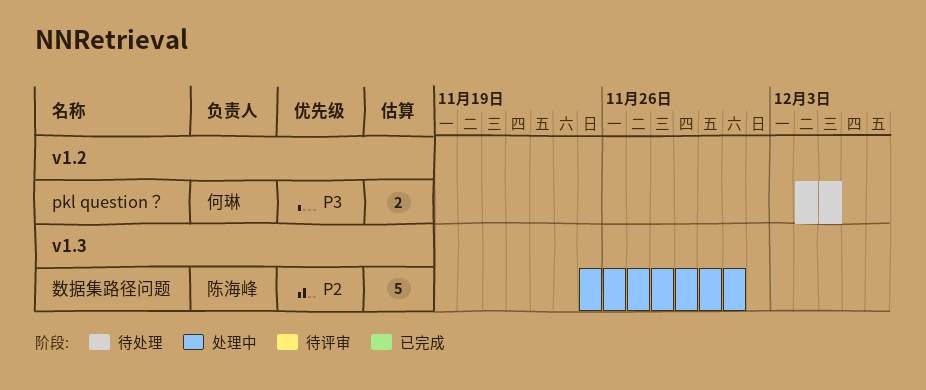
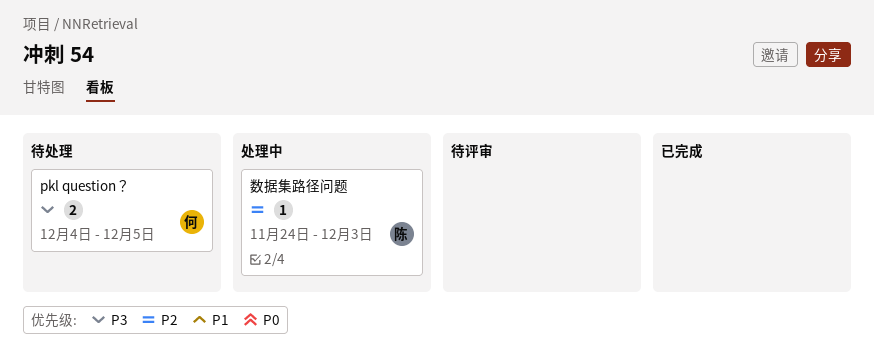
数据集路径问题, estimate: 5 -> 1
数据集路径问题, start: Nov 25 -> Nov 24
数据集路径问题, due: Dec 1 -> Dec 3

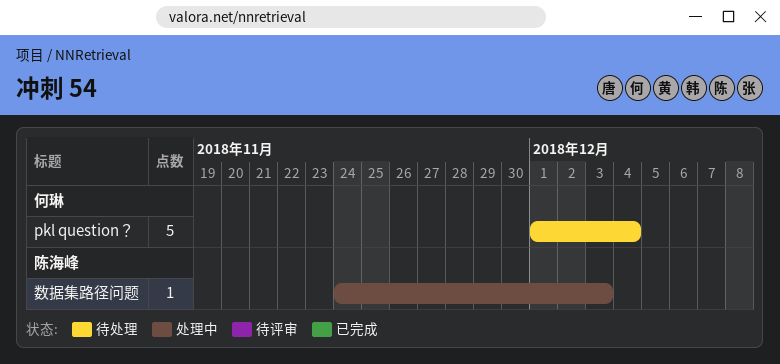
pkl question？, estimate: 2 -> 5
pkl question？, start: Dec 4 -> Dec 1
pkl question？, due: Dec 5 -> Dec 4

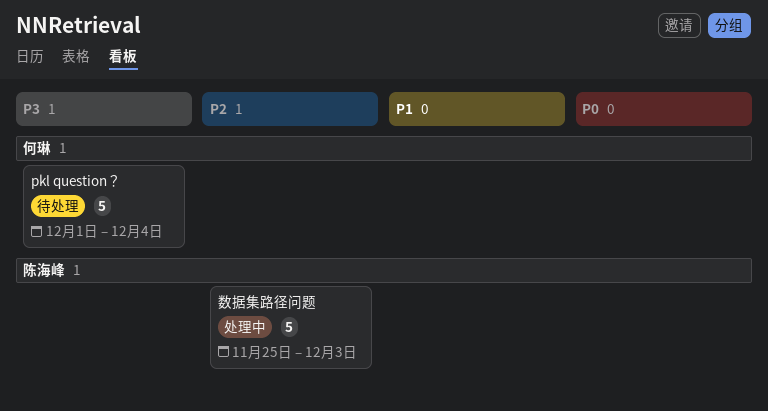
数据集路径问题, estimate: 1 -> 5
数据集路径问题, start: Nov 24 -> Nov 25

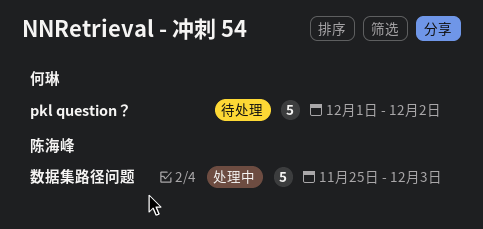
pkl question？, due: Dec 4 -> Dec 2

